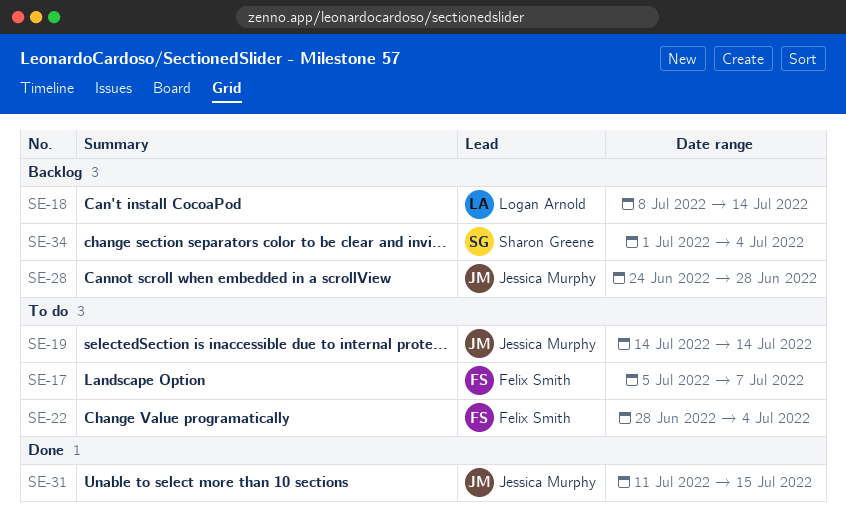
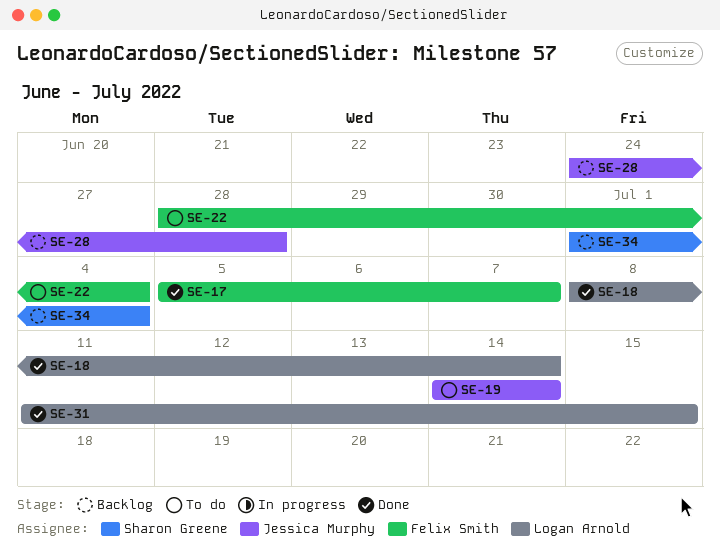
SE-17, status: To do -> Done
SE-18, status: Backlog -> Done
SE-31, owner: Jessica Murphy -> Logan Arnold

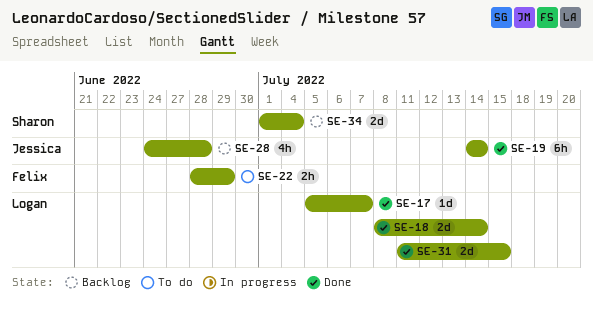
SE-17, owner: Felix Smith -> Logan Arnold
SE-19, status: To do -> Done
SE-22, due: Jul 4 -> Jun 29

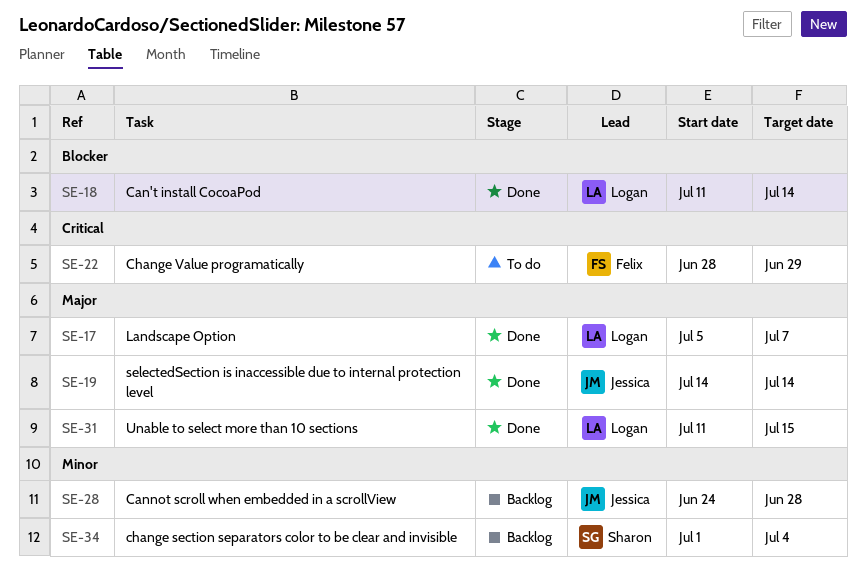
SE-18, start: Jul 8 -> Jul 11

